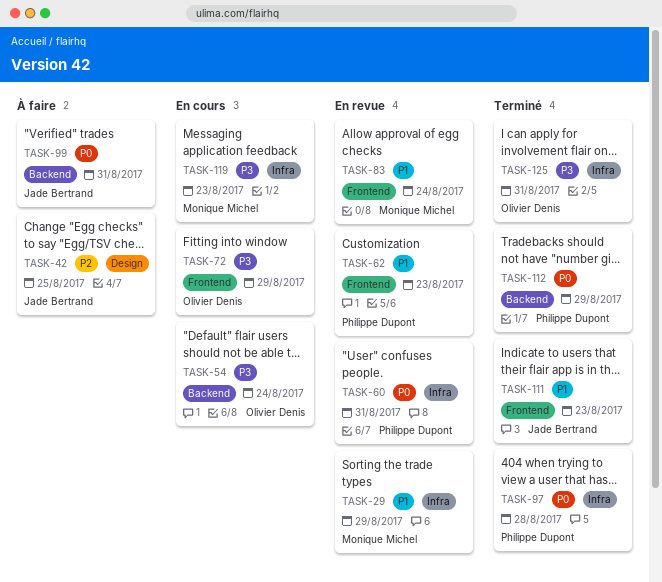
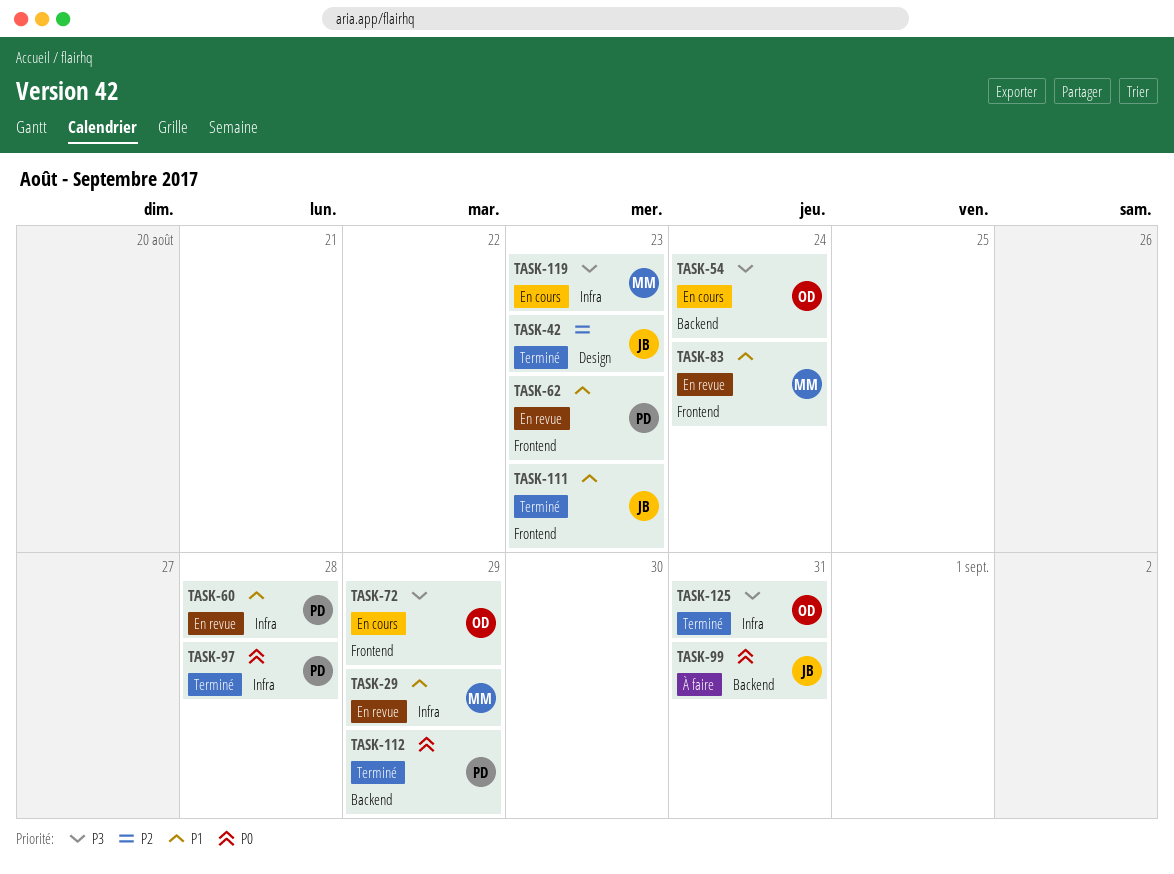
TASK-42, status: À faire -> Terminé
TASK-42, due: Aug 25 -> Aug 23
TASK-60, priority: P0 -> P1
TASK-60, due: Aug 31 -> Aug 28

